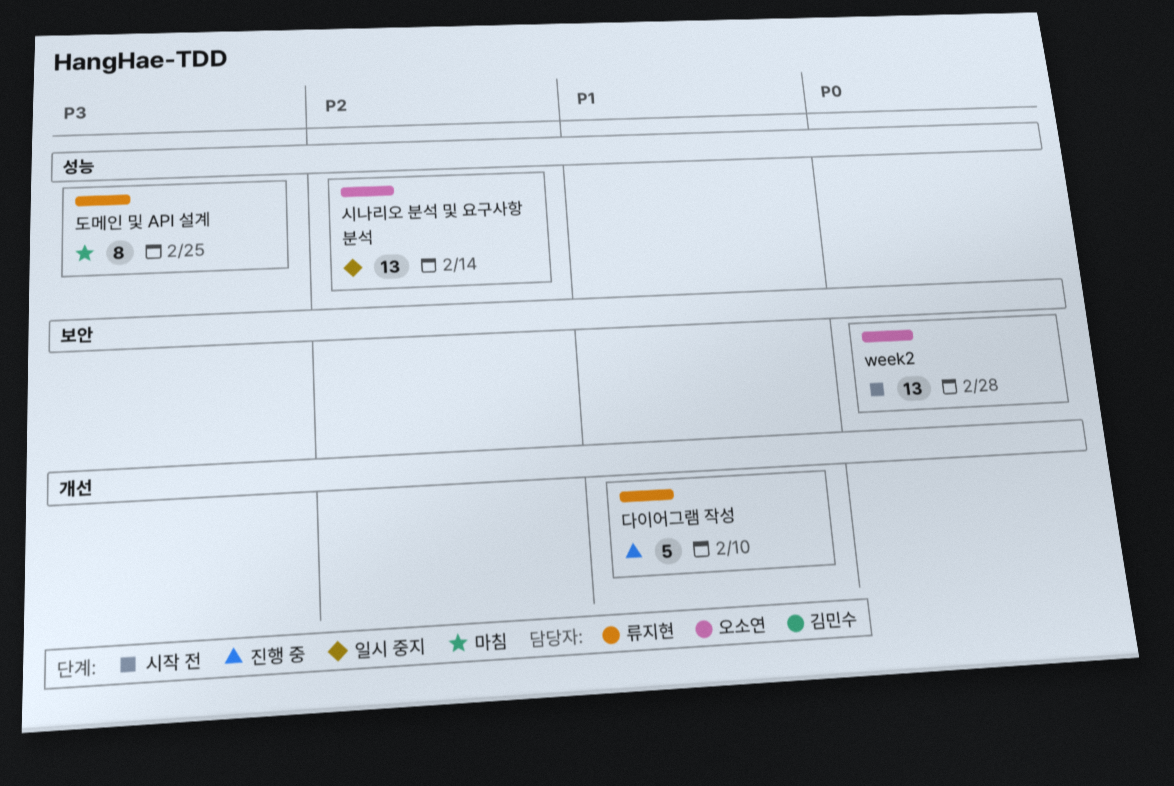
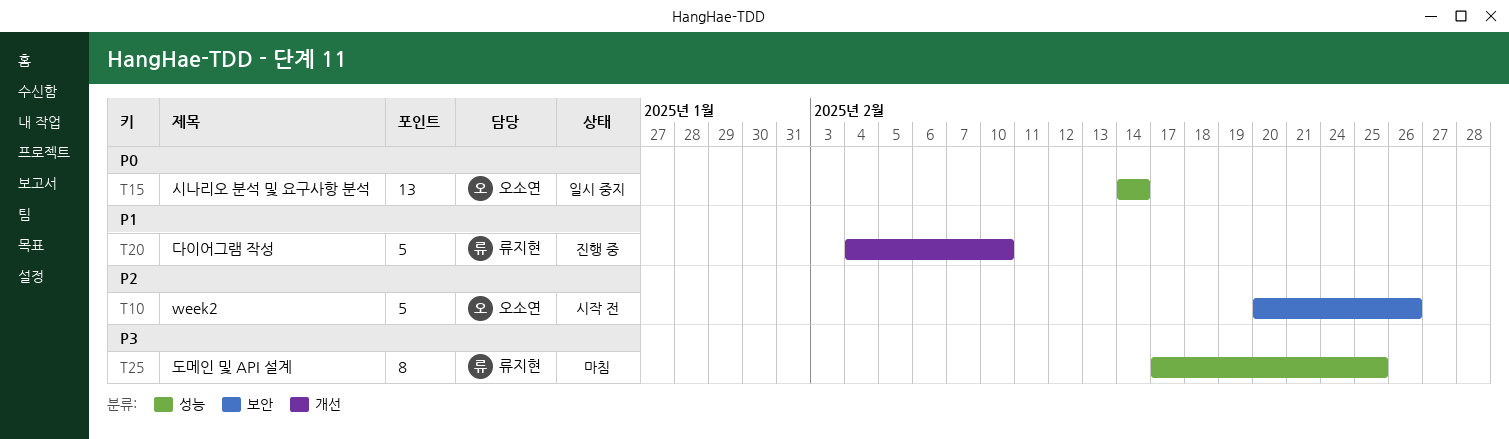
week2, priority: P0 -> P2
week2, estimate: 13 -> 5
week2, due: Feb 28 -> Feb 26
시나리오 분석 및 요구사항 분석, priority: P2 -> P0

